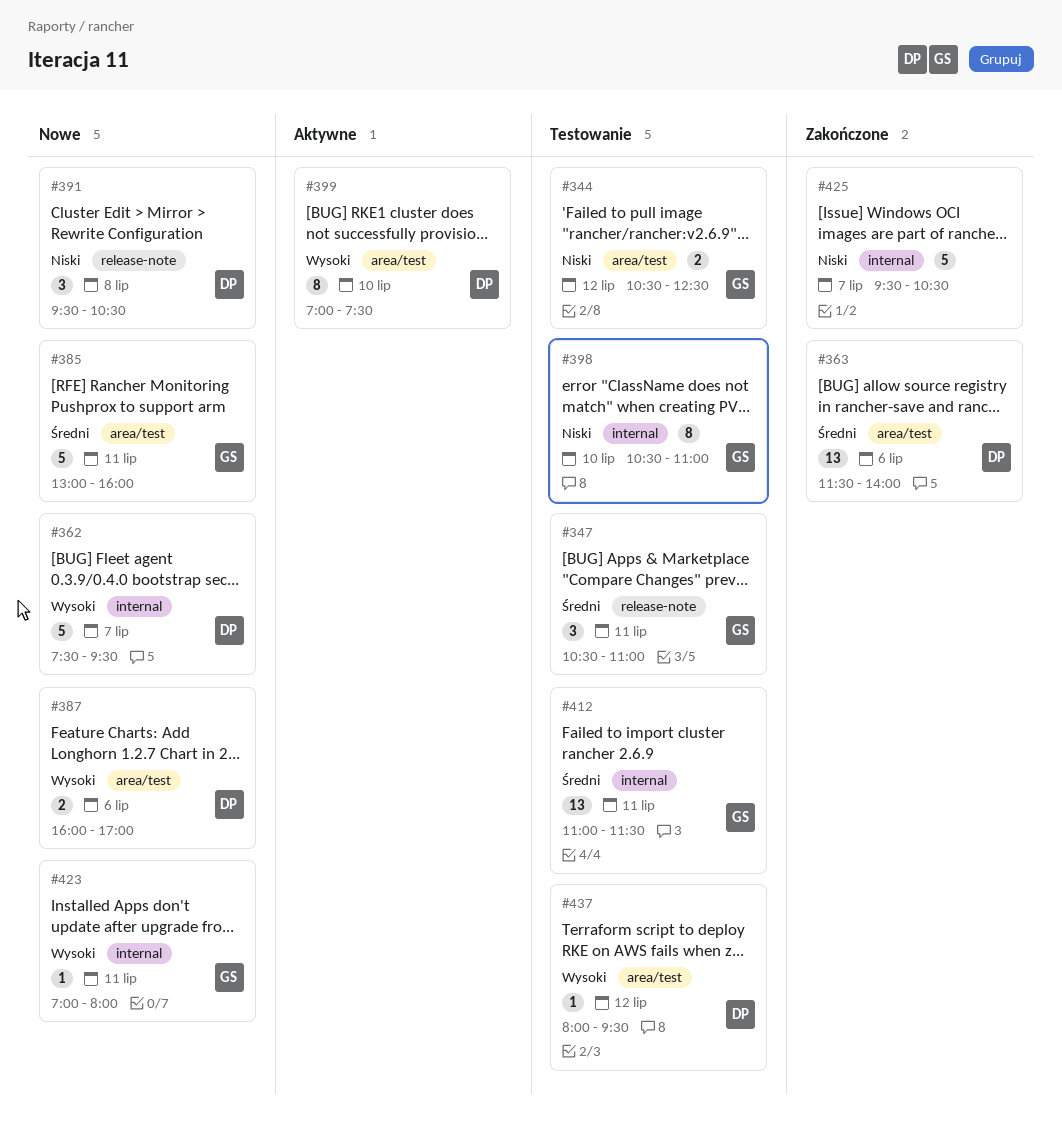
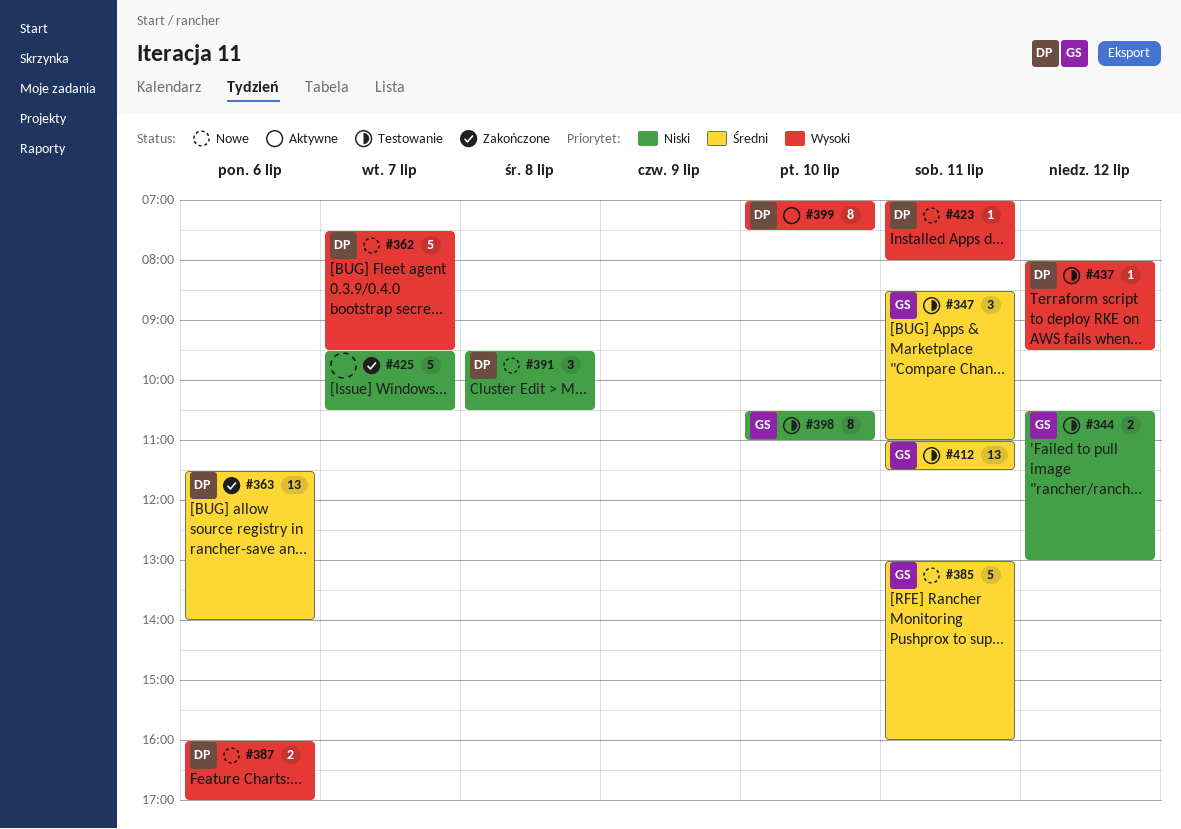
#344, ends: 12:30 -> 13:00
#347, begins: 10:30 -> 08:30
#423, owner: GS -> DP

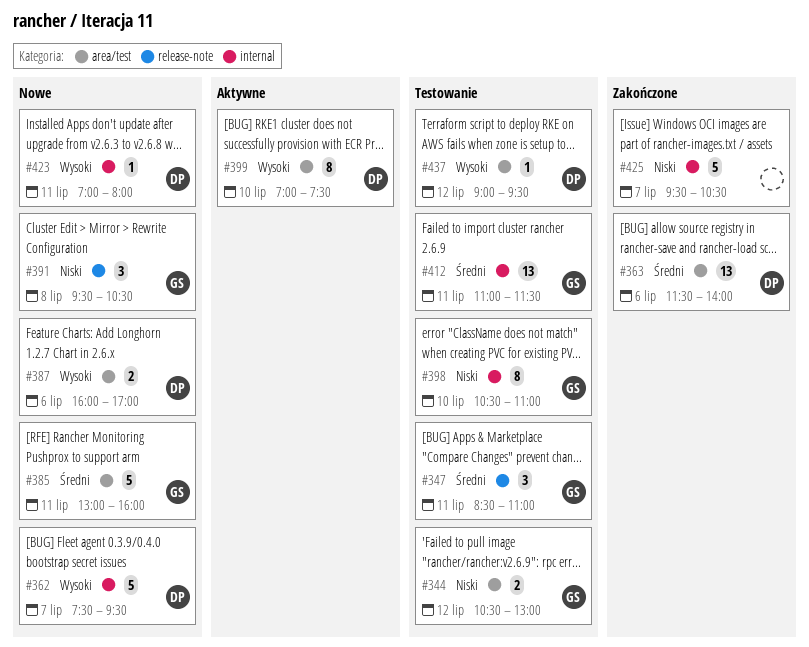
#391, owner: DP -> GS
#437, begins: 08:00 -> 09:00

